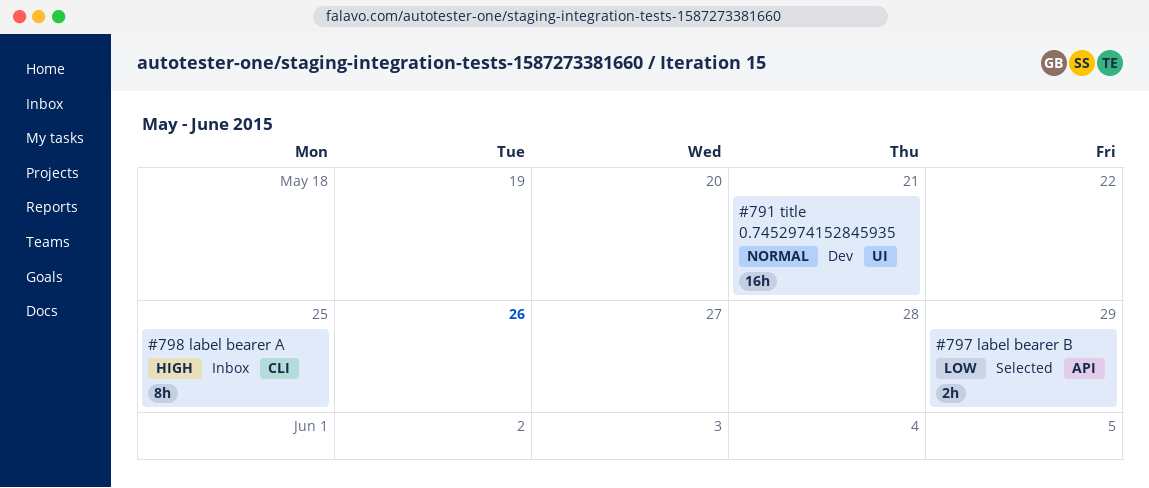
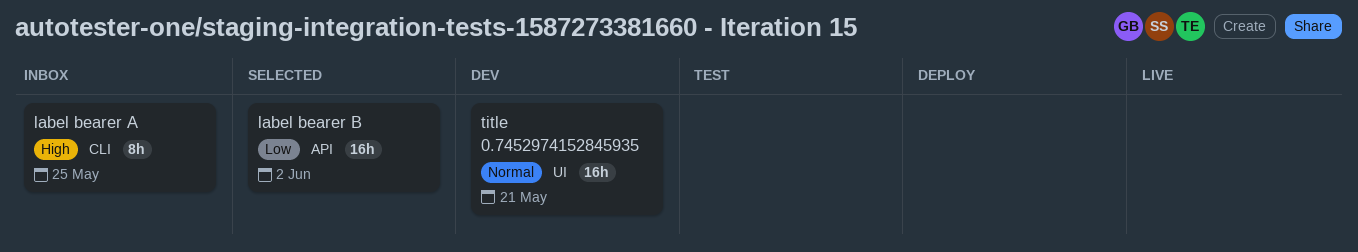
label bearer B, estimate: 2h -> 16h
label bearer B, due: May 29 -> Jun 2

